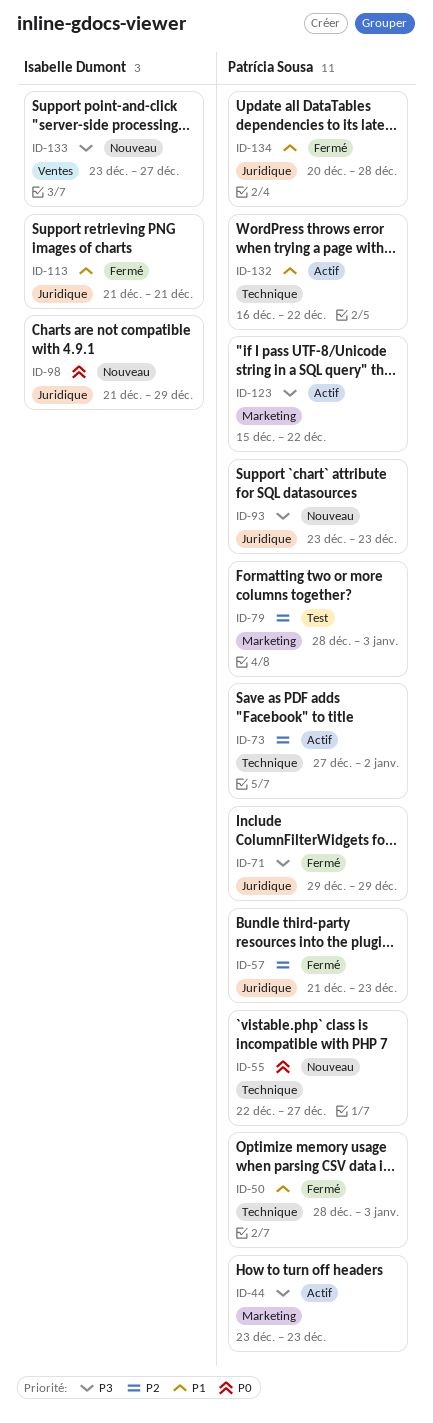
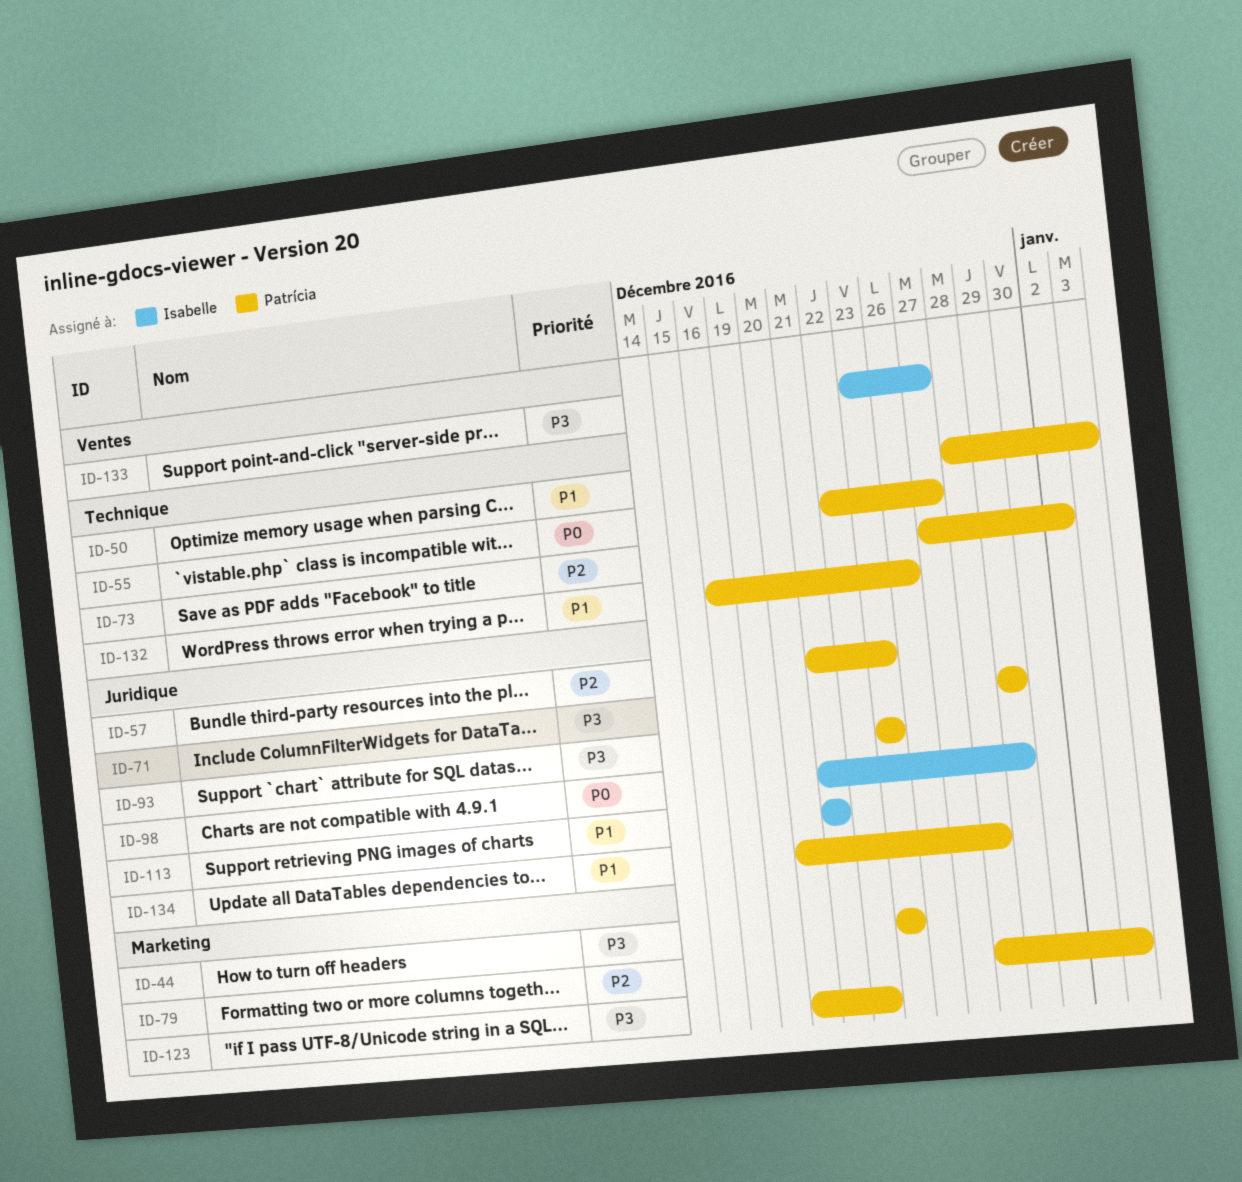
ID-123, start: Dec 15 -> Dec 20
ID-132, due: Dec 22 -> Dec 26

